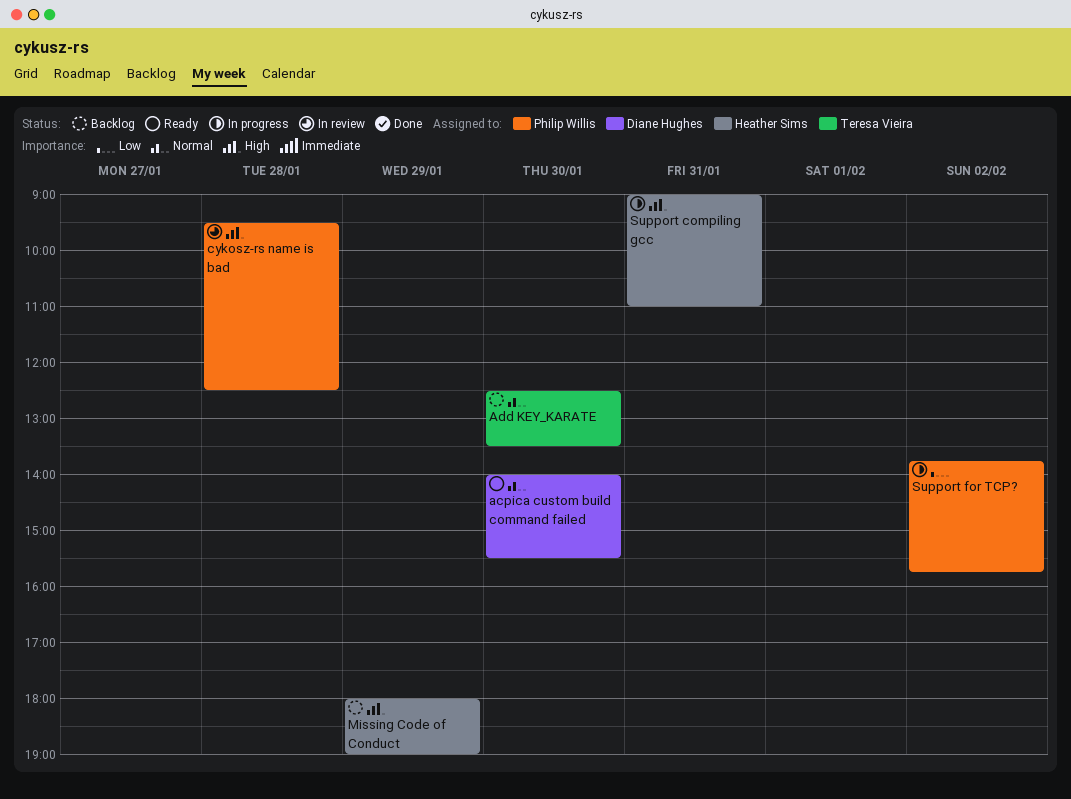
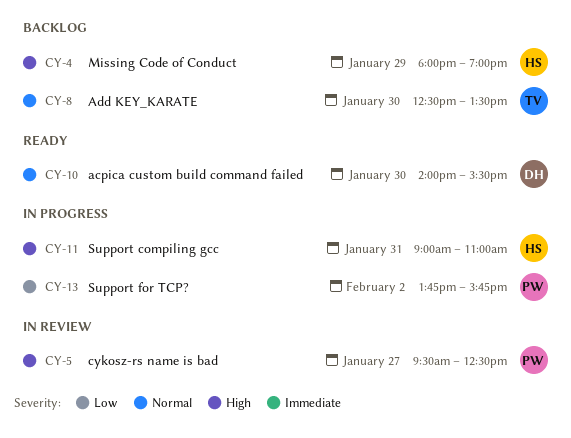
cykosz-rs name is bad, day: Jan 28 -> Jan 27

